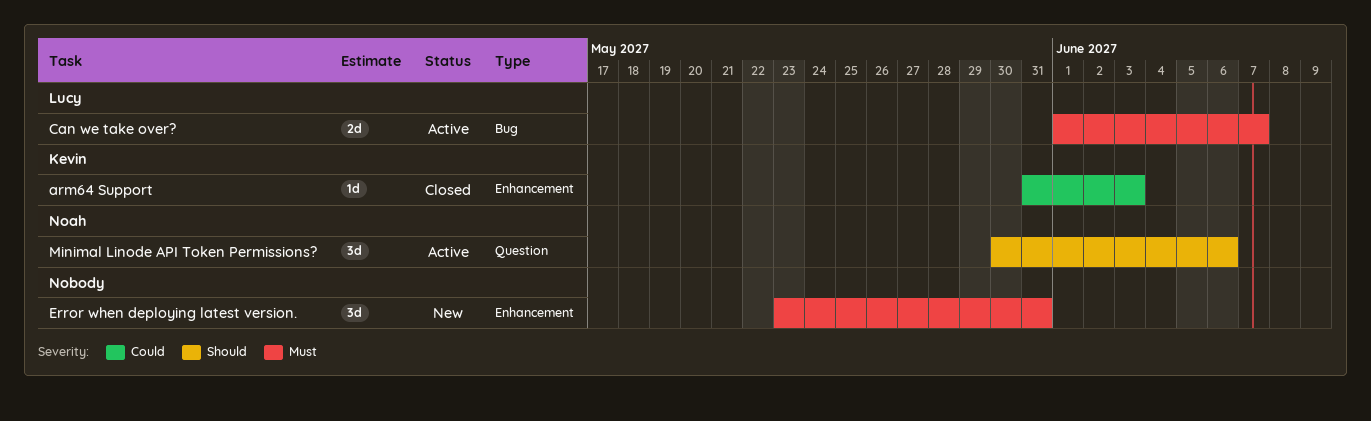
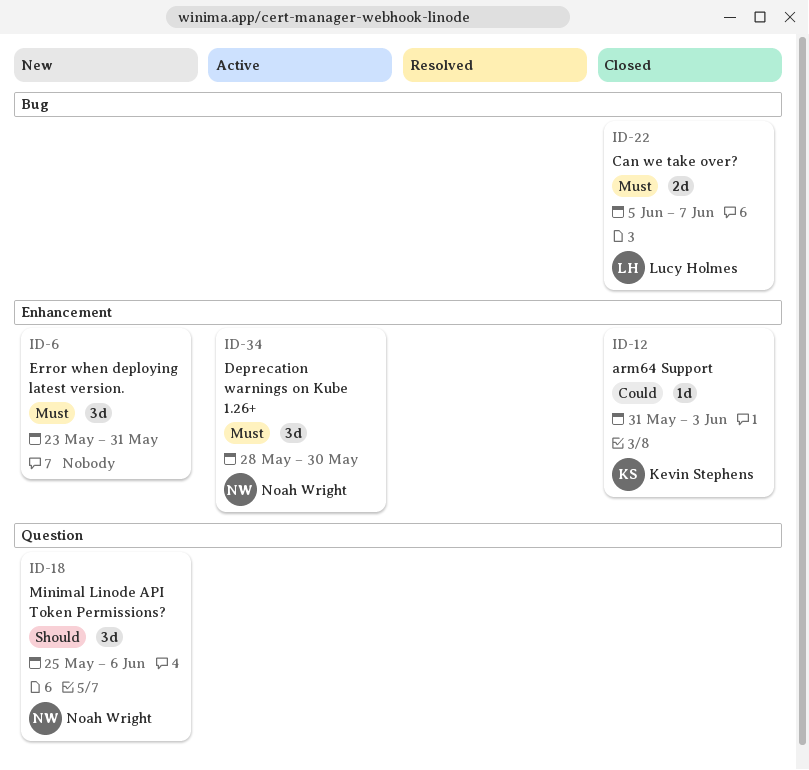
Can we take over?, status: Active -> Closed
Can we take over?, start: Jun 1 -> Jun 5
Deprecation warnings on Kube 1.26+: none -> present
Minimal Linode API Token Permissions?, status: Active -> New
Minimal Linode API Token Permissions?, start: May 30 -> May 25

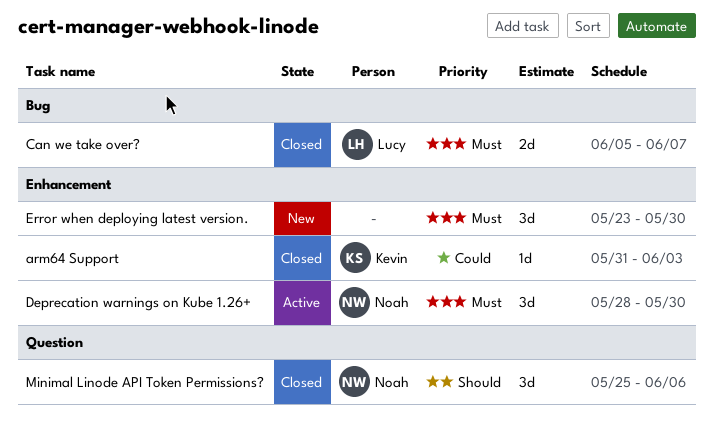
Error when deploying latest version., due: May 31 -> May 30
Minimal Linode API Token Permissions?, status: New -> Closed

